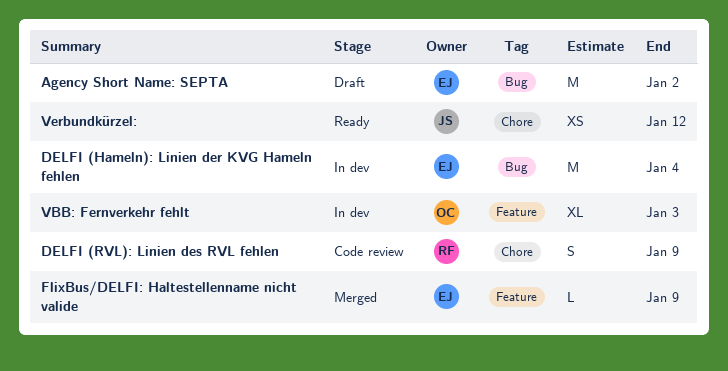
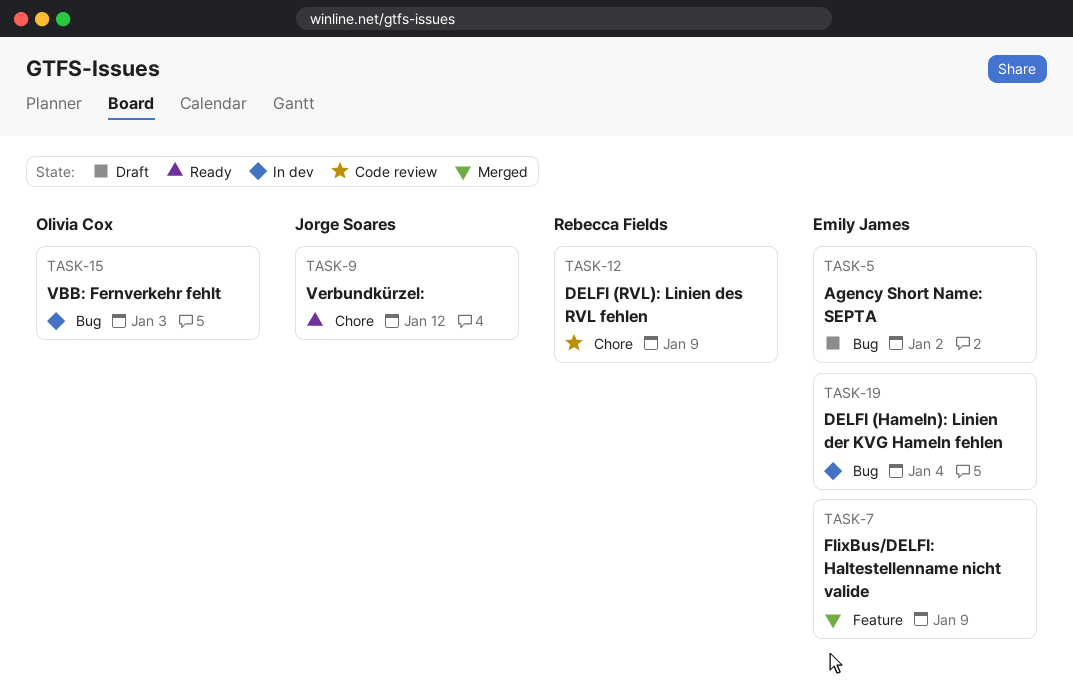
VBB: Fernverkehr fehlt, label: Feature -> Bug

